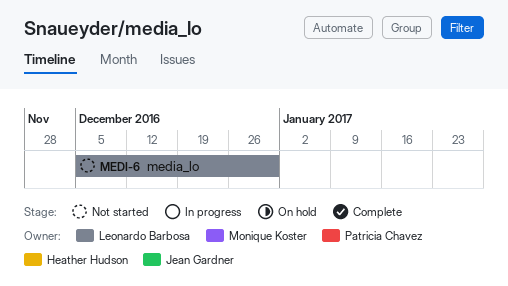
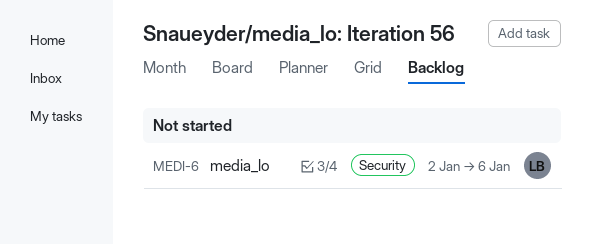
MEDI-6, start: Dec 5 -> Jan 2
MEDI-6, due: Dec 30 -> Jan 6

